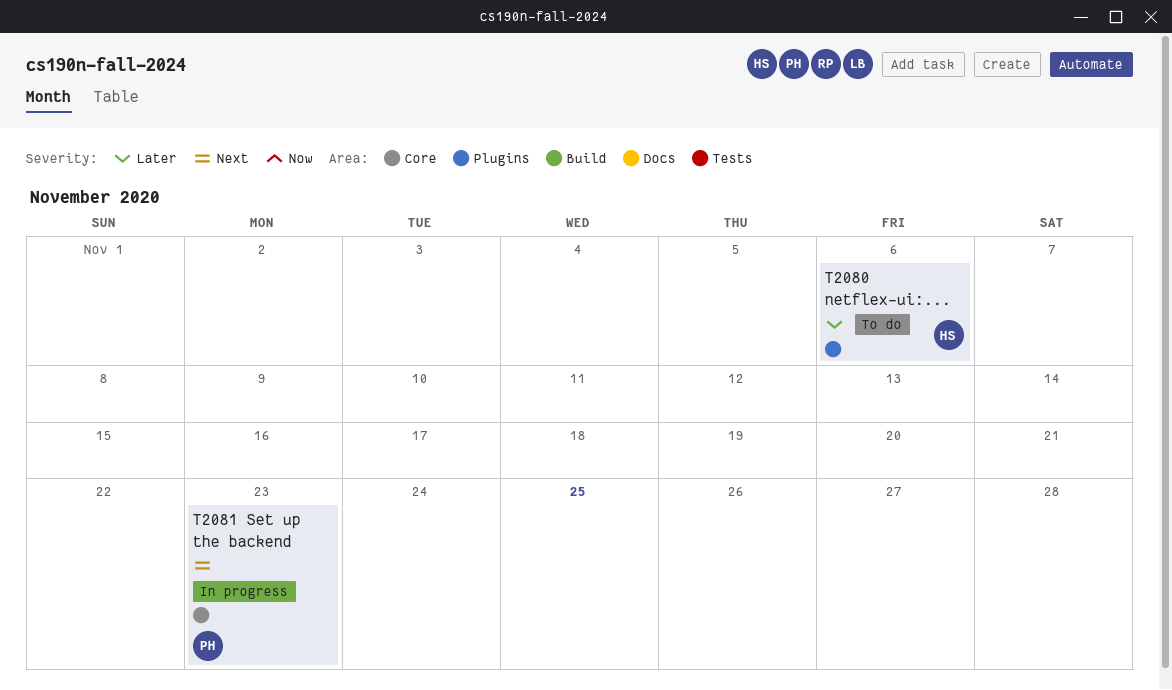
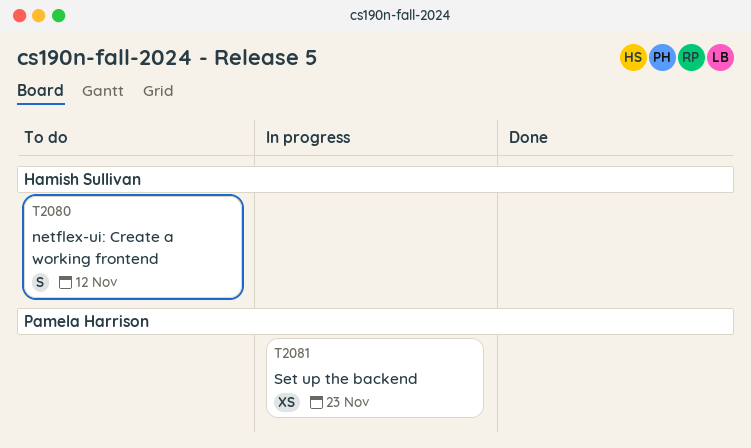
T2080, due: Nov 6 -> Nov 12

